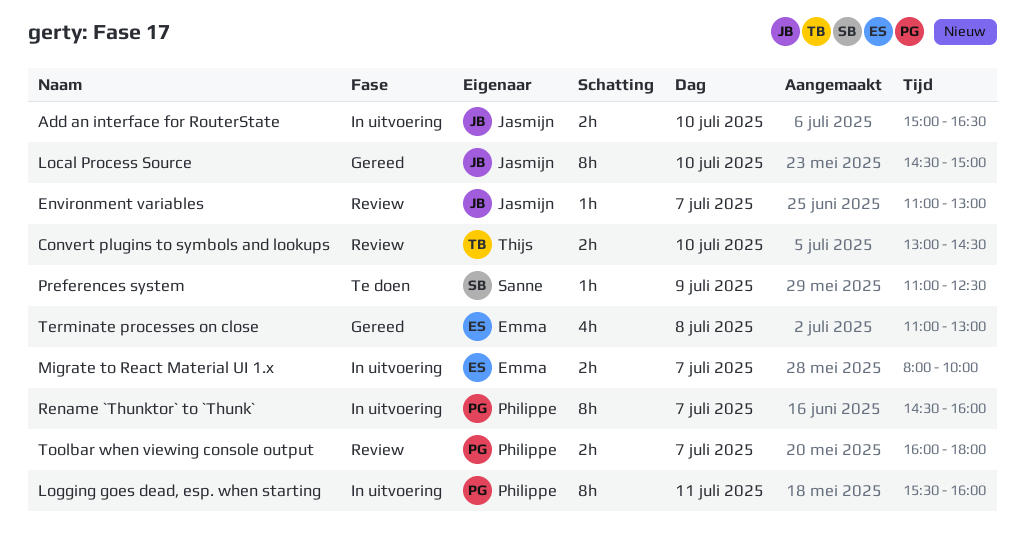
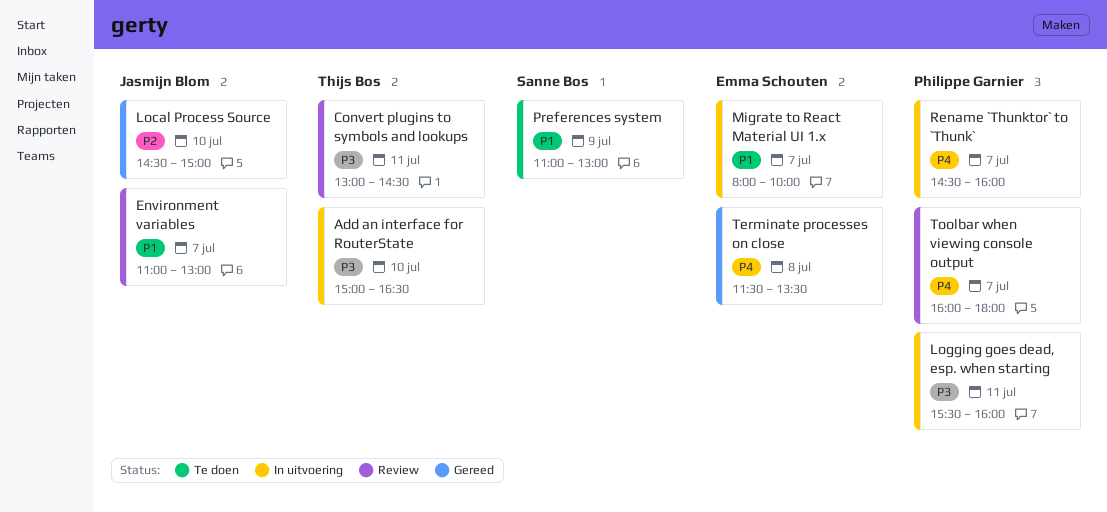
Add an interface for RouterState, owner: Jasmijn Blom -> Thijs Bos
Convert plugins to symbols and lookups, day: Jul 10 -> Jul 11
Preferences system, ends: 12:30 -> 13:00
Terminate processes on close, begins: 11:00 -> 11:30
Terminate processes on close, ends: 13:00 -> 13:30

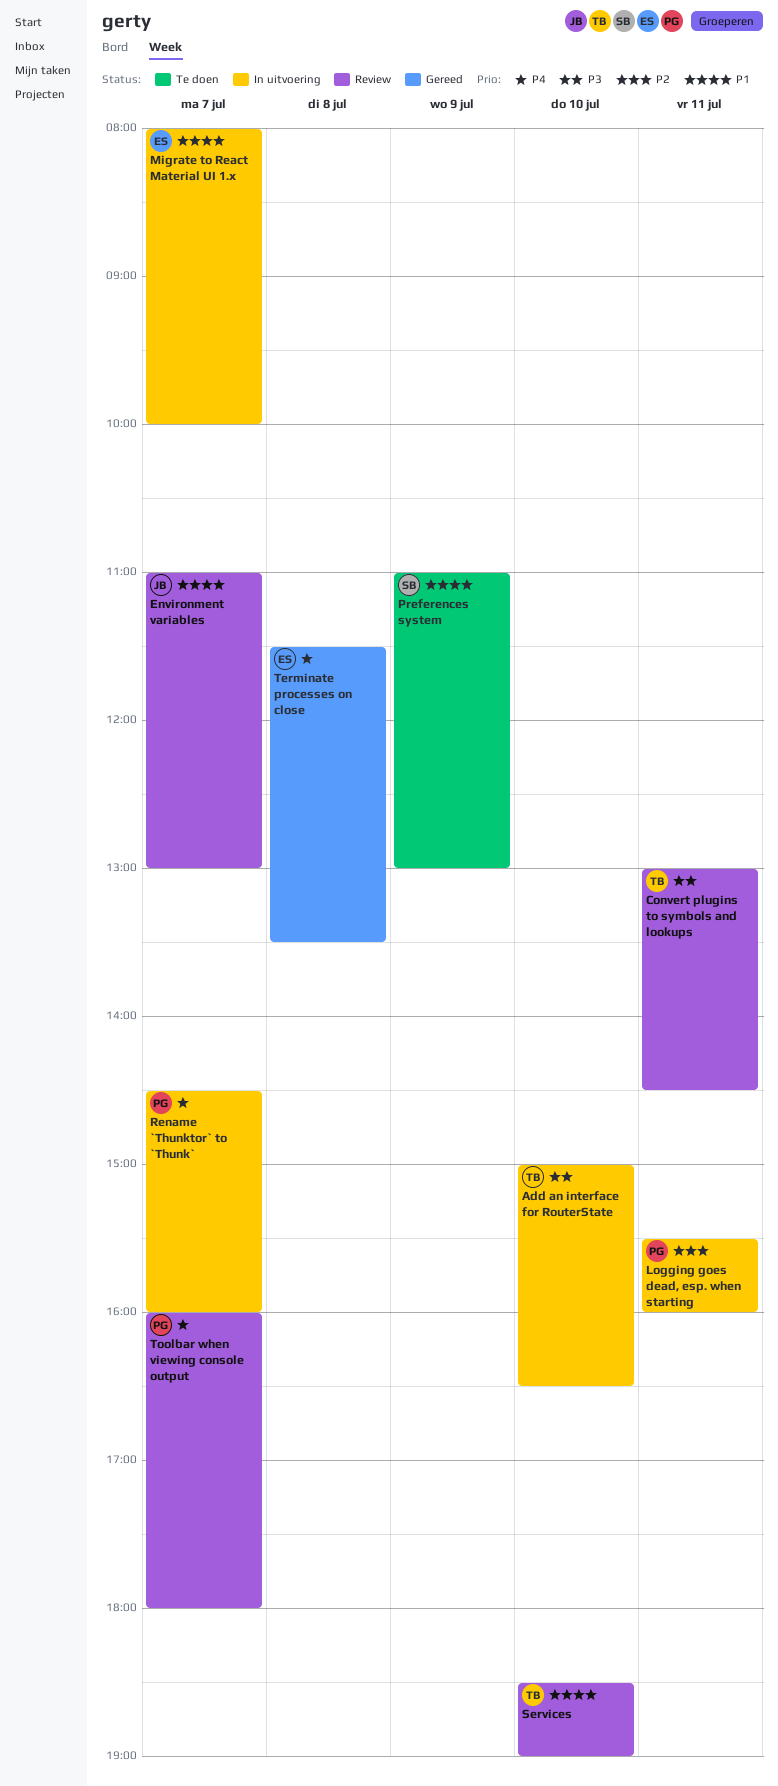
Local Process Source: present -> none
Logging goes dead, esp. when starting, priority: P3 -> P2
Services: none -> present

